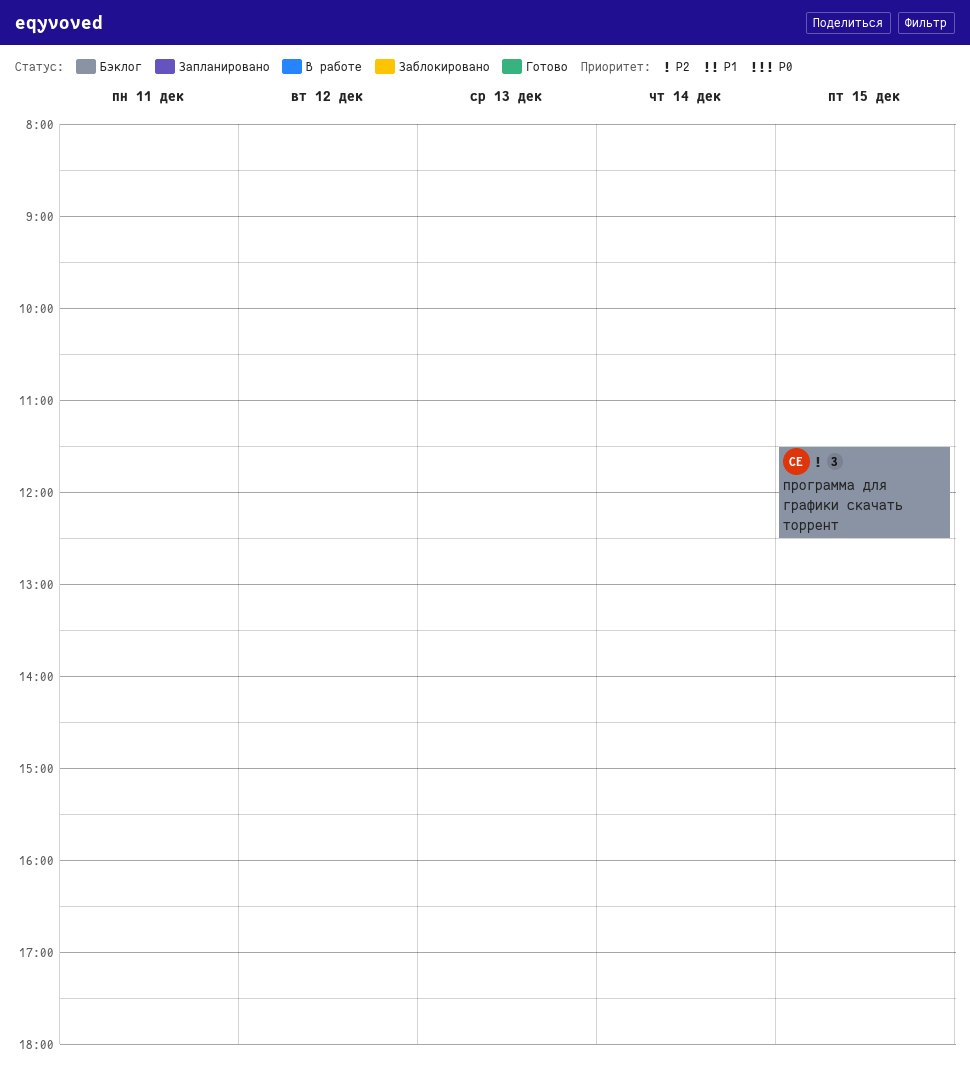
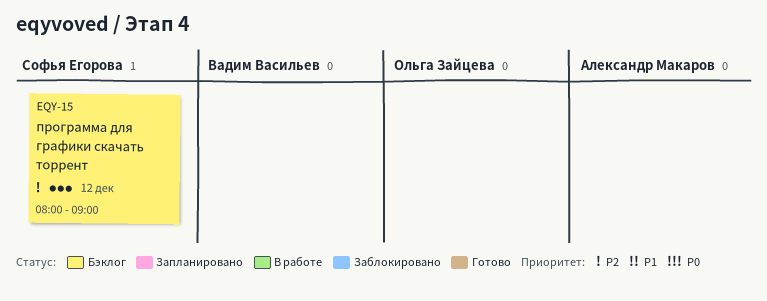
программа для графики скачать торрент, day: Dec 15 -> Dec 12
программа для графики скачать торрент, begins: 11:30 -> 08:00
программа для графики скачать торрент, ends: 12:30 -> 09:00

